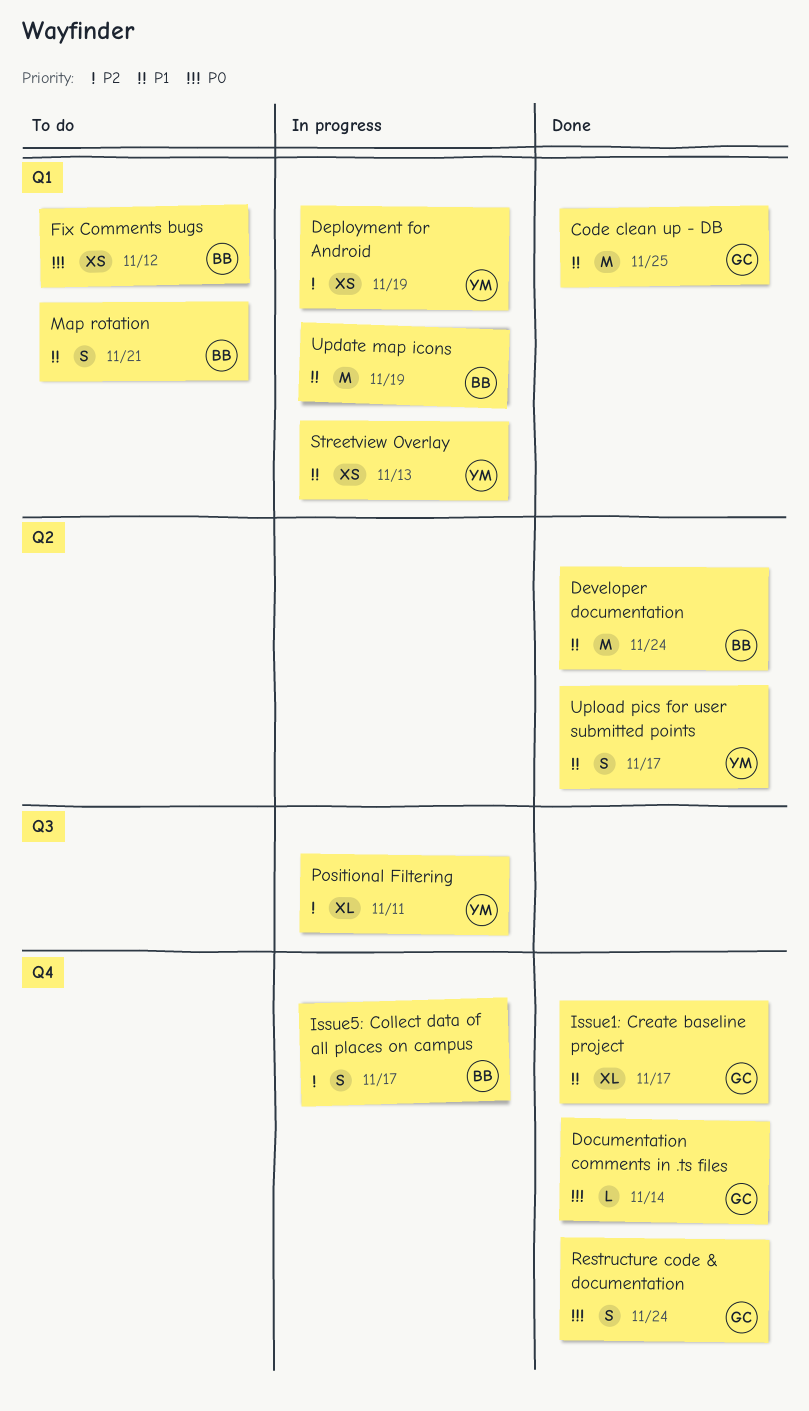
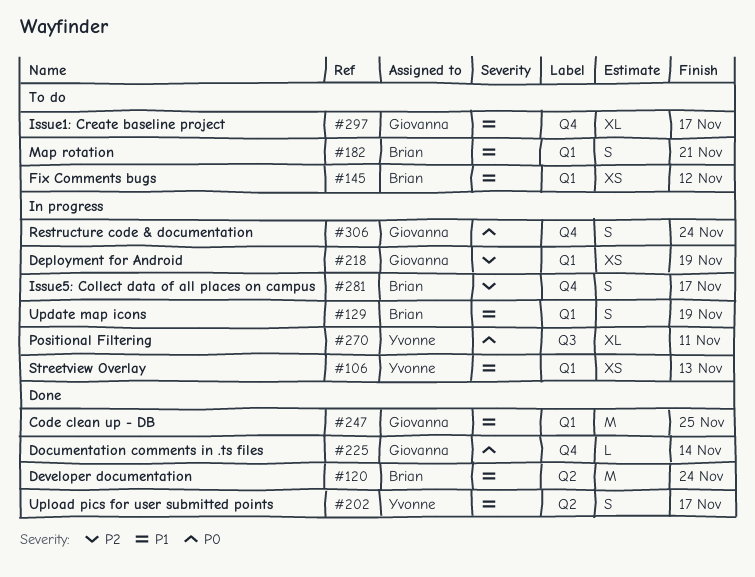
Deployment for Android, owner: Yvonne -> Giovanna
Fix Comments bugs, priority: P0 -> P1
Issue1: Create baseline project, status: Done -> To do
Positional Filtering, priority: P2 -> P0
Restructure code & documentation, status: Done -> In progress
Update map icons, estimate: M -> S

